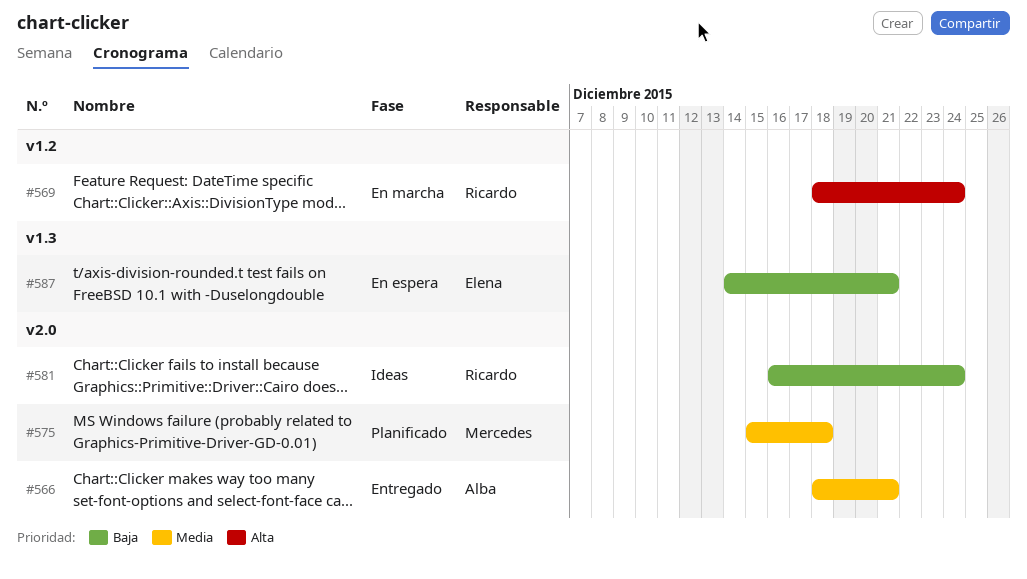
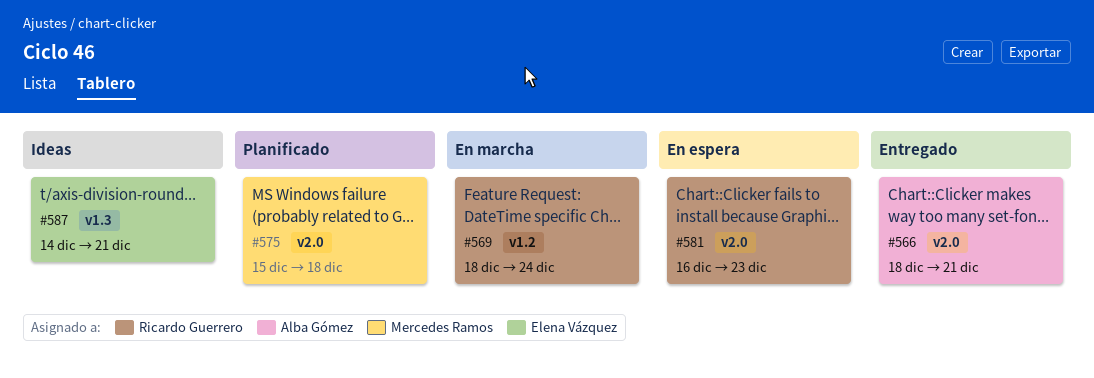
#581, status: Ideas -> En espera
#581, due: Dec 24 -> Dec 23
#587, status: En espera -> Ideas

